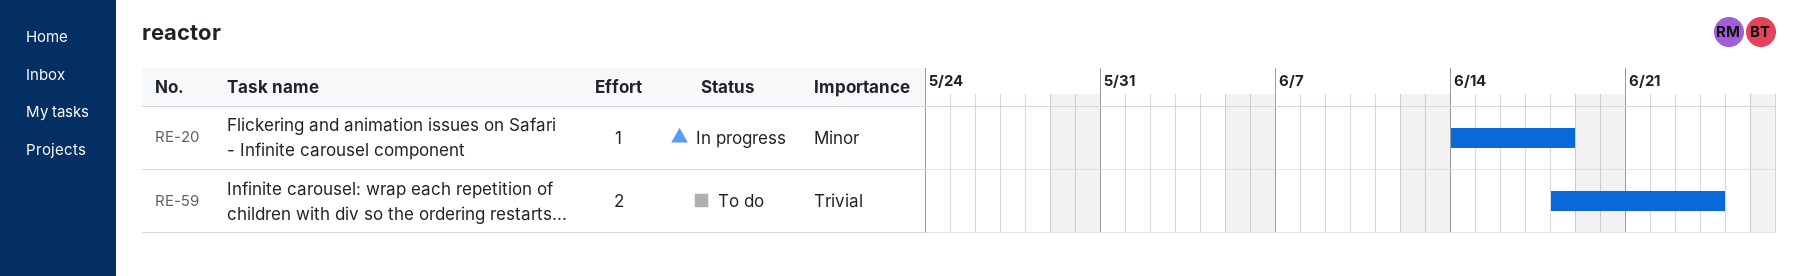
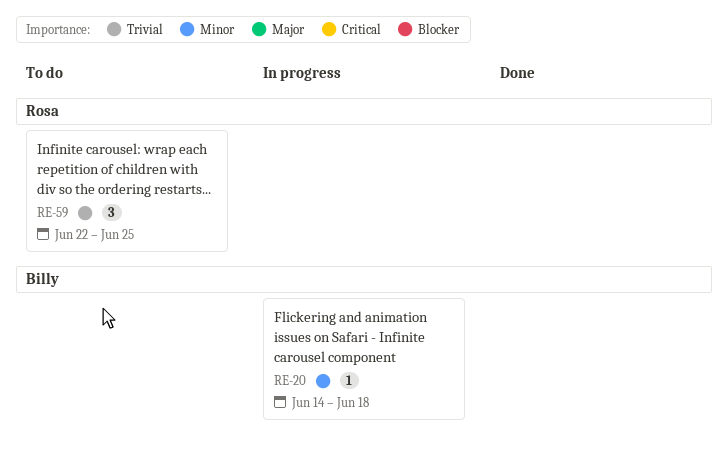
RE-59, estimate: 2 -> 3
RE-59, start: Jun 18 -> Jun 22
RE-59, due: Jun 24 -> Jun 25

